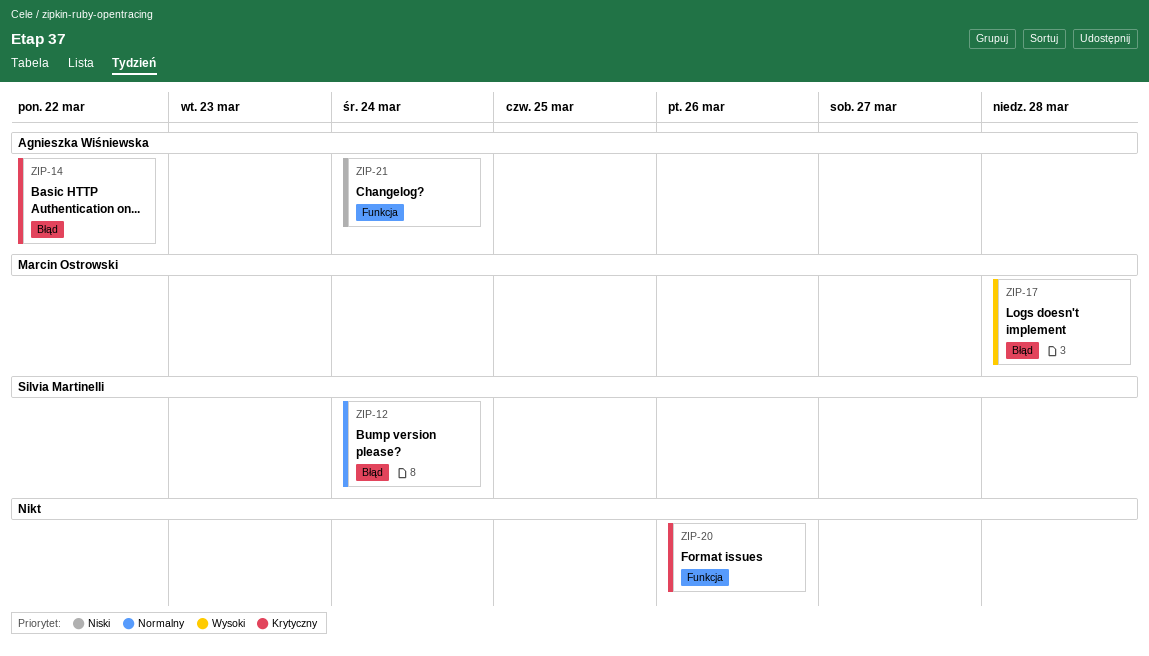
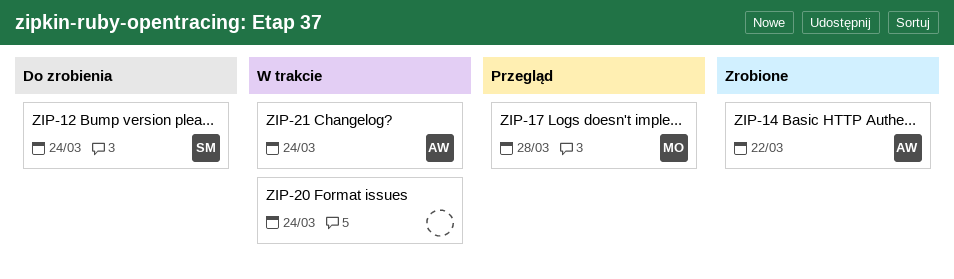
ZIP-20, due: Mar 26 -> Mar 24

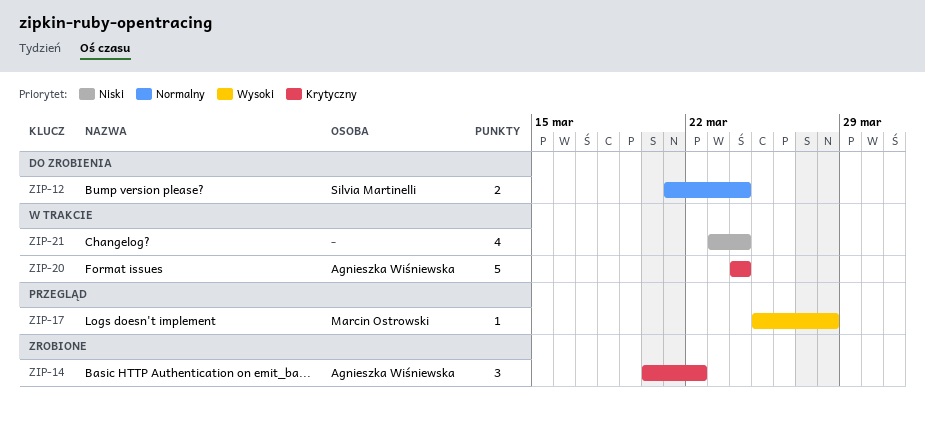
ZIP-20, owner: none -> Agnieszka Wiśniewska
ZIP-21, owner: Agnieszka Wiśniewska -> none

